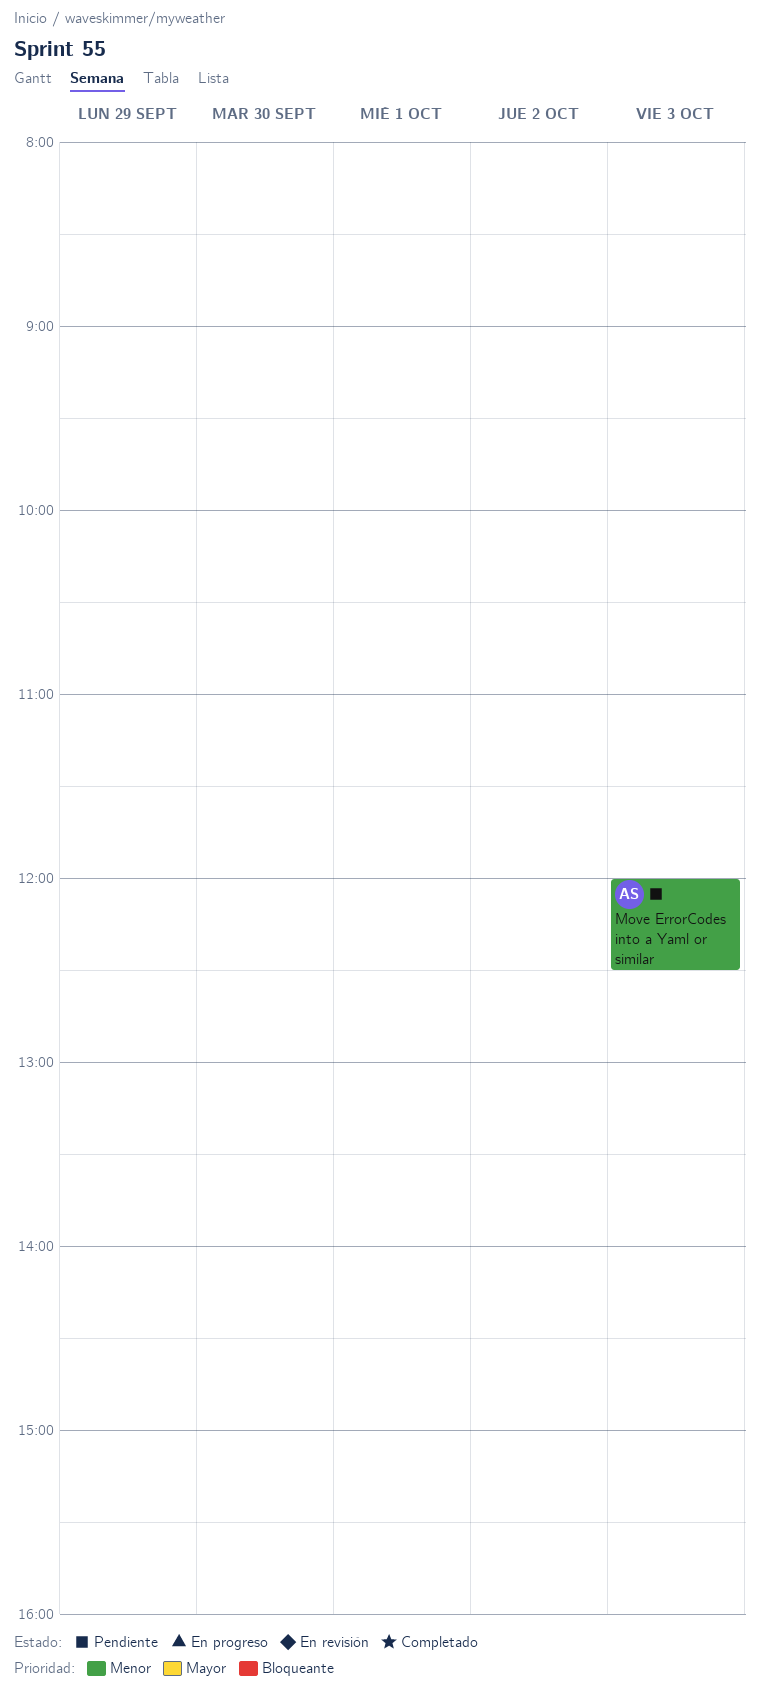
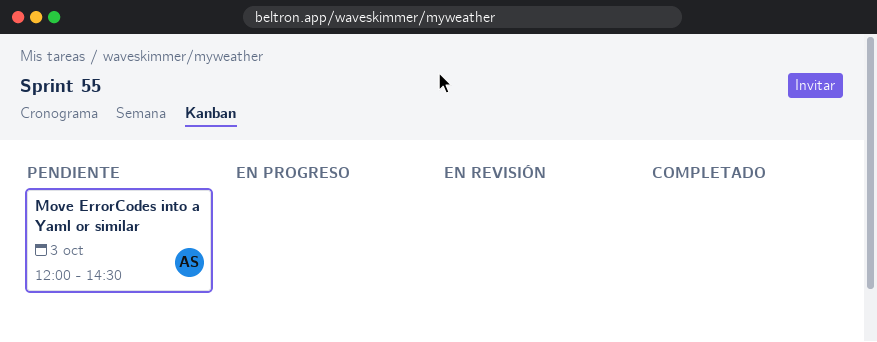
Move ErrorCodes into a Yaml or similar, ends: 12:30 -> 14:30

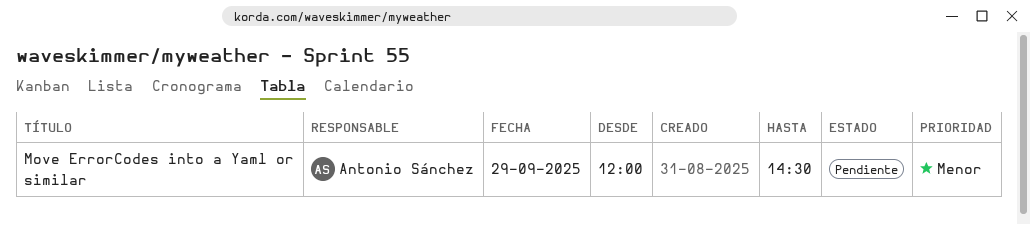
Move ErrorCodes into a Yaml or similar, day: Oct 3 -> Sep 29

